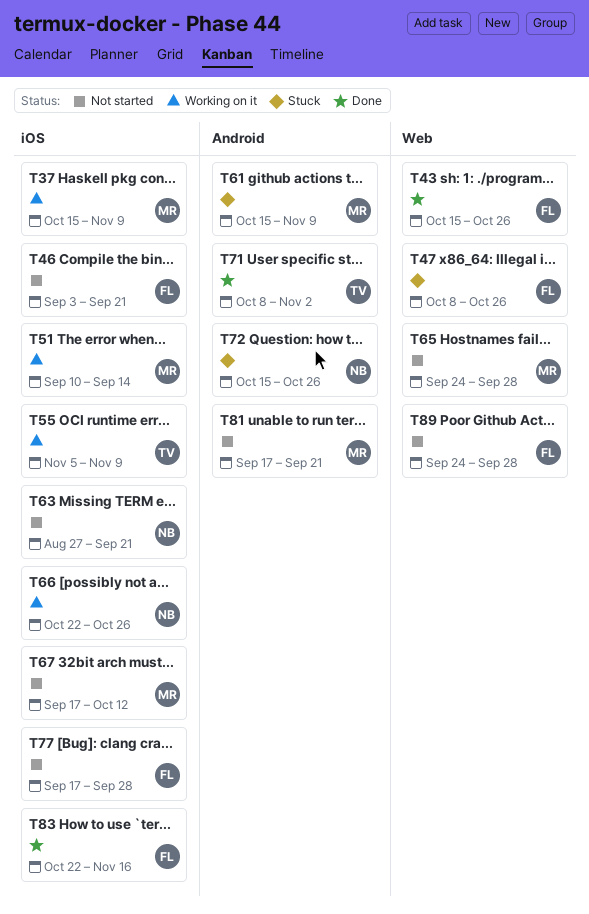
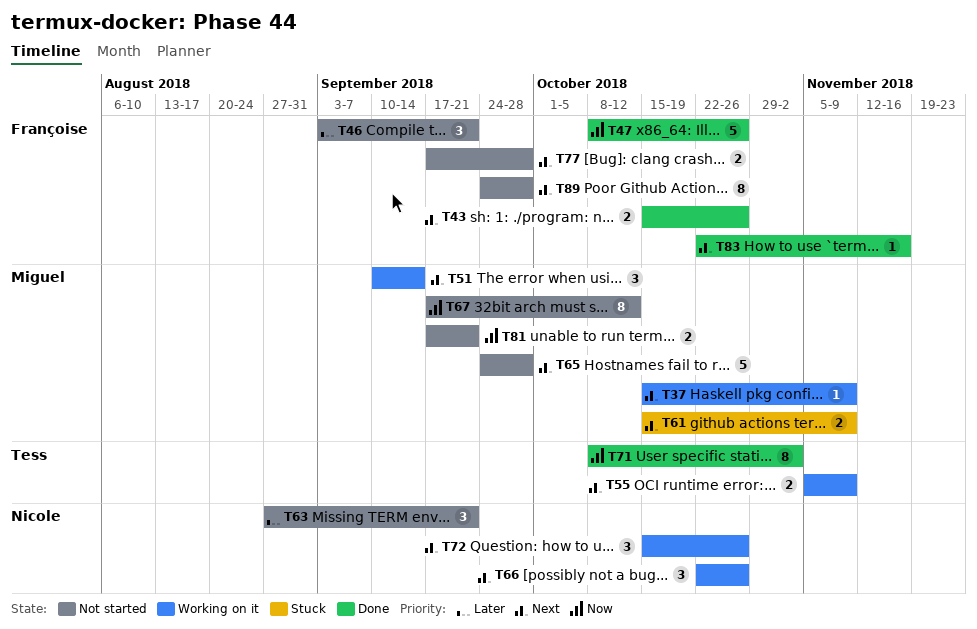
T47, status: Stuck -> Done
T72, status: Stuck -> Working on it

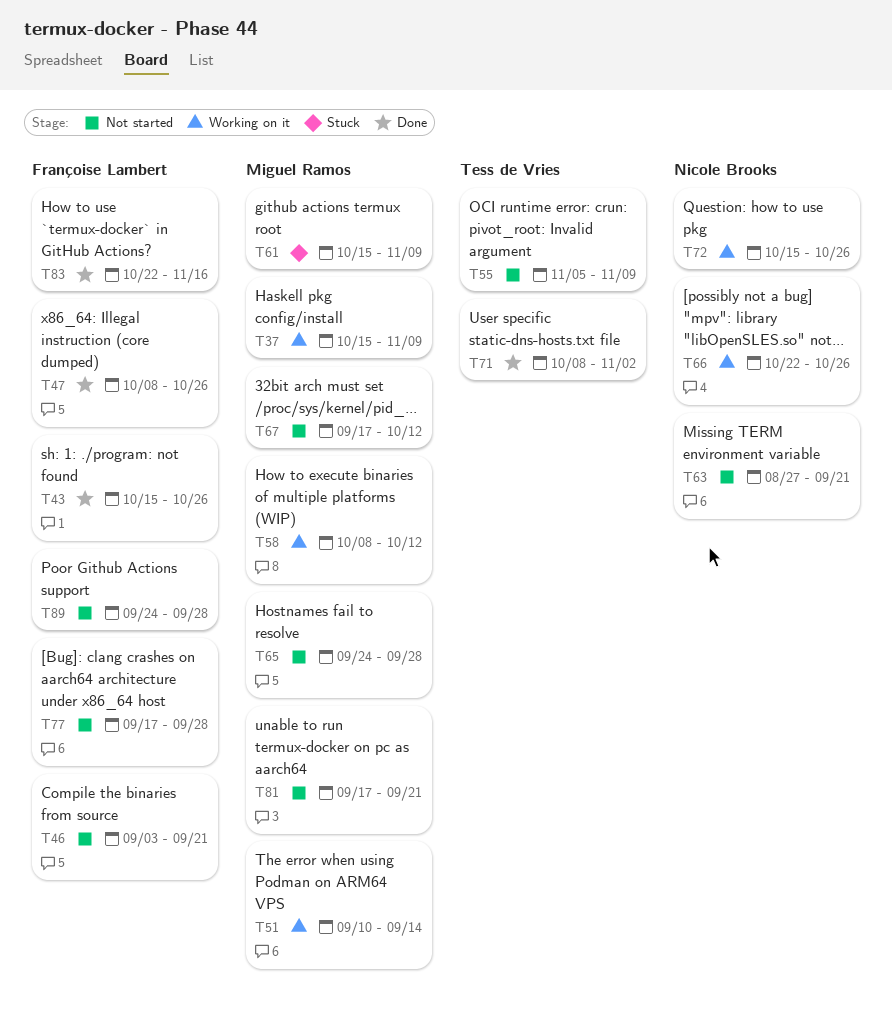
T55, status: Working on it -> Not started
T58: none -> present

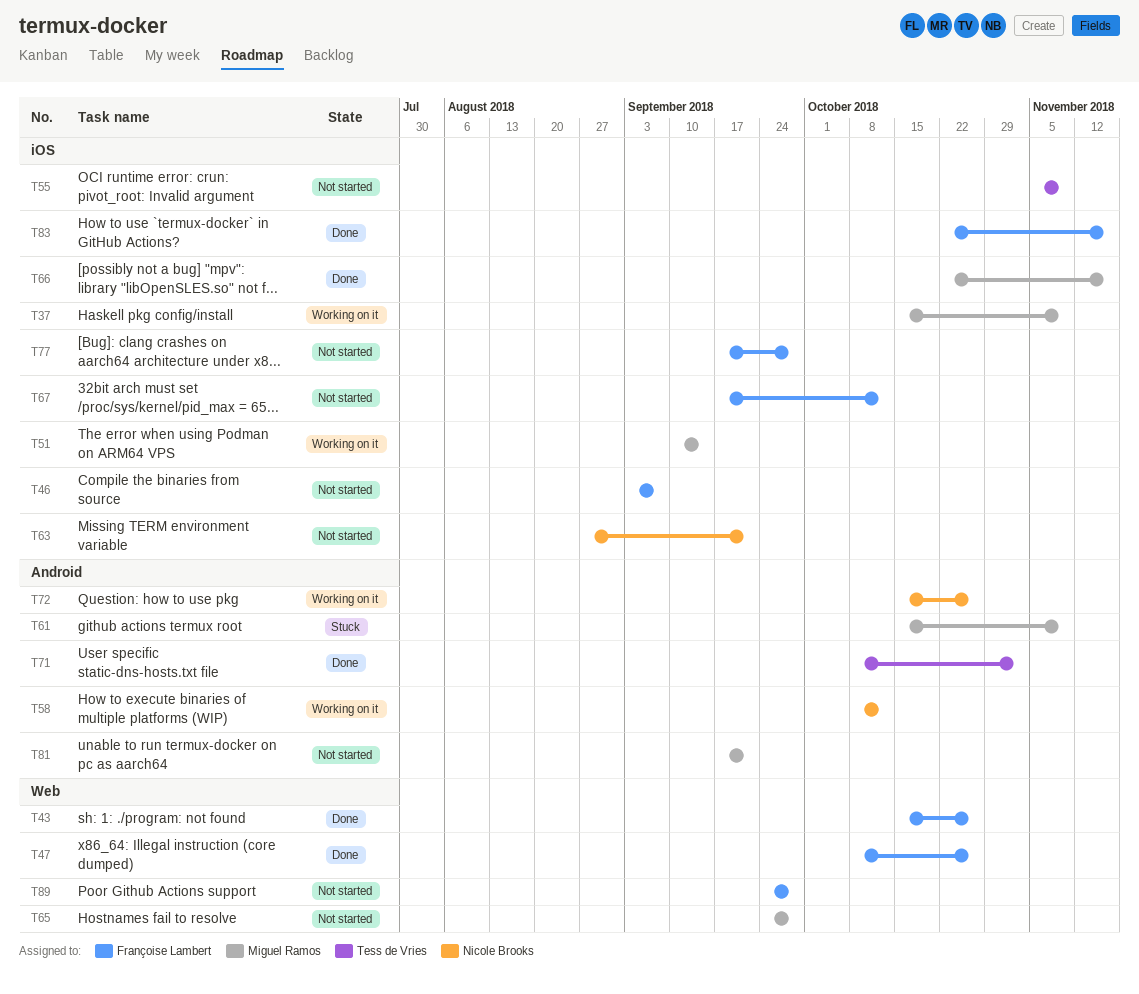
T46, due: Sep 21 -> Sep 7
T58, owner: Miguel Ramos -> Nicole Brooks
T66, status: Working on it -> Done
T66, owner: Nicole Brooks -> Miguel Ramos
T66, due: Oct 26 -> Nov 16
T67, owner: Miguel Ramos -> Françoise Lambert

